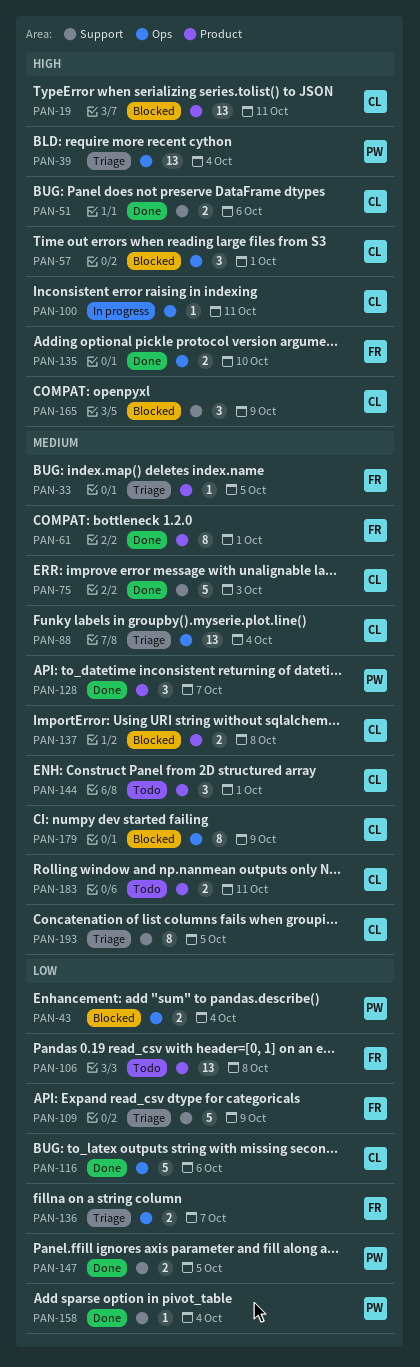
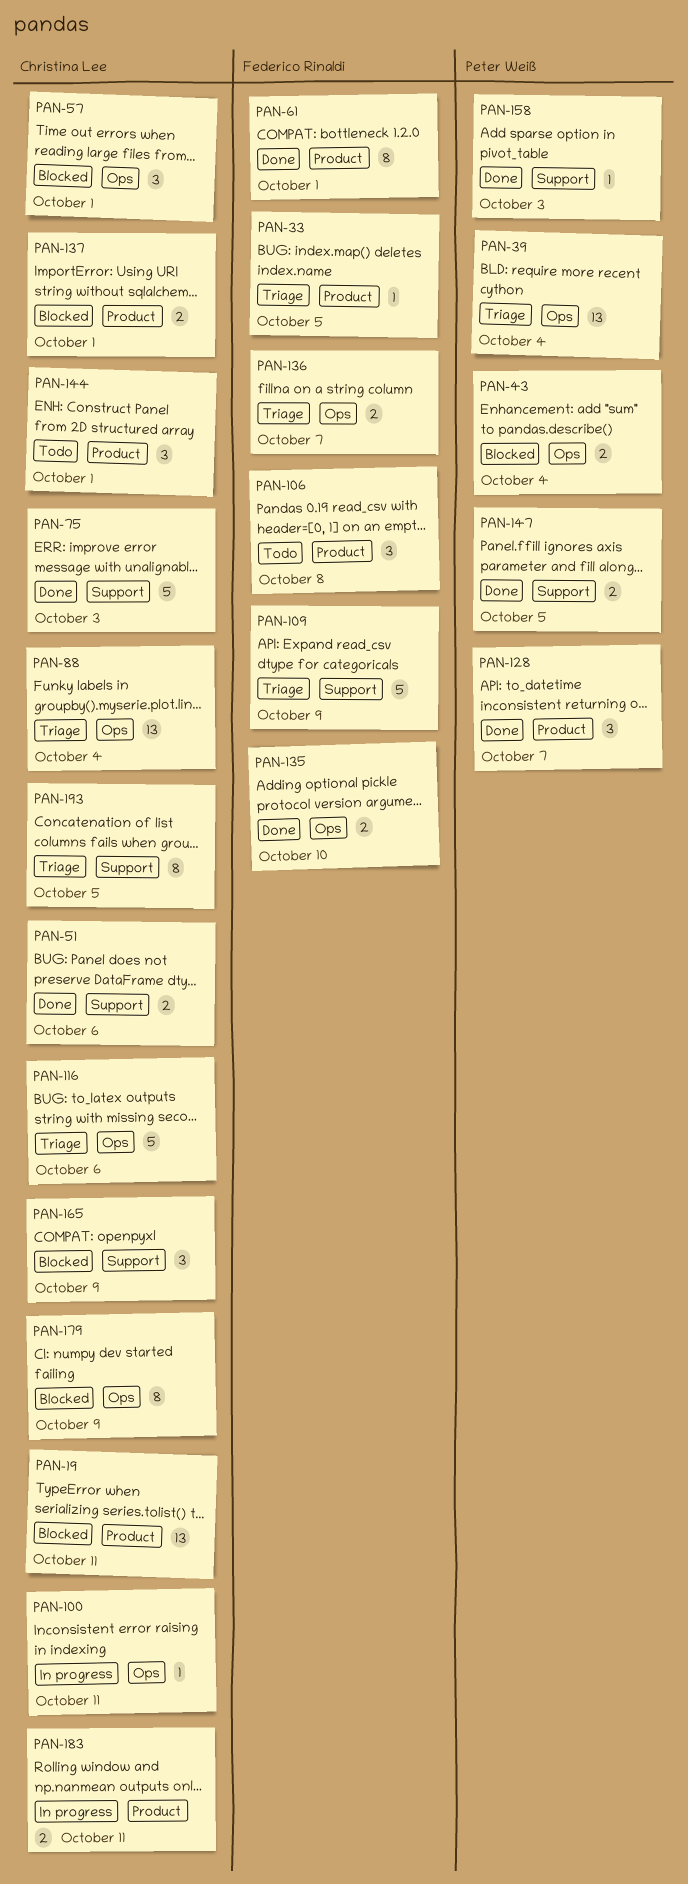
PAN-106, estimate: 13 -> 3
PAN-116, status: Done -> Triage
PAN-137, due: Oct 8 -> Oct 1
PAN-158, due: Oct 4 -> Oct 3
PAN-183, status: Todo -> In progress

